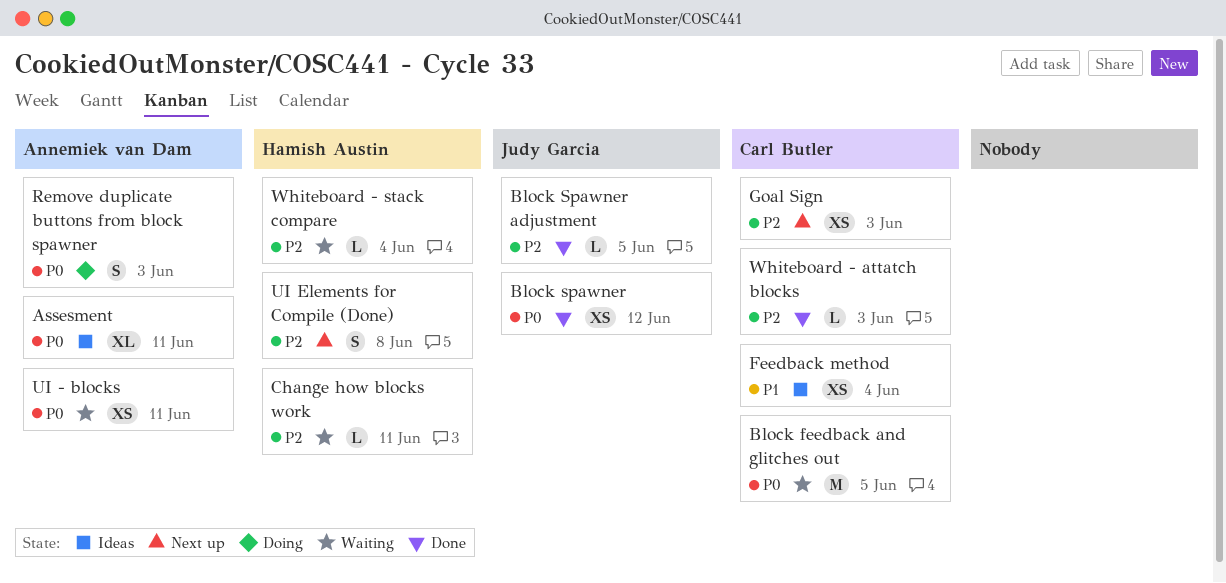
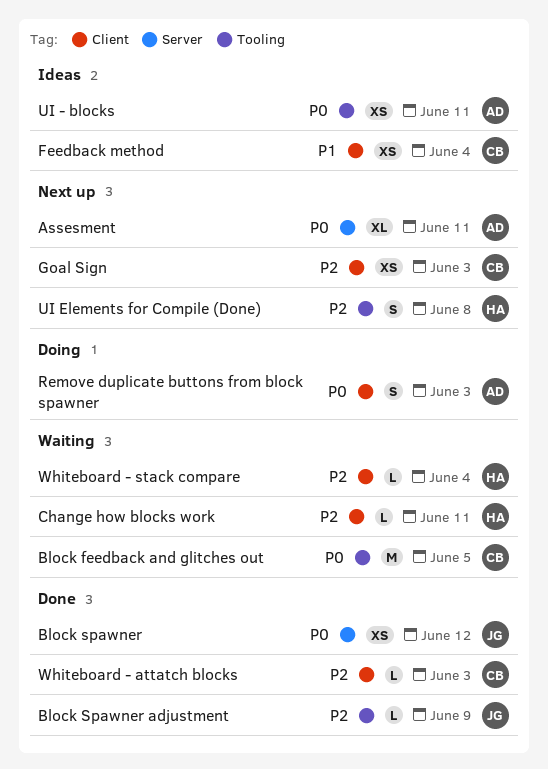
Assesment, status: Ideas -> Next up
Block Spawner adjustment, due: Jun 5 -> Jun 9
UI - blocks, status: Waiting -> Ideas

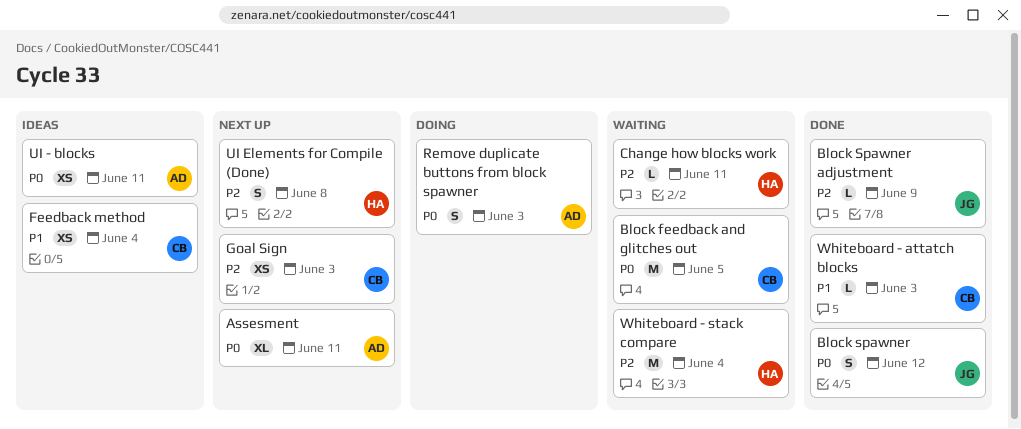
Block spawner, estimate: XS -> S
Whiteboard - attatch blocks, priority: P2 -> P1
Whiteboard - stack compare, estimate: L -> M

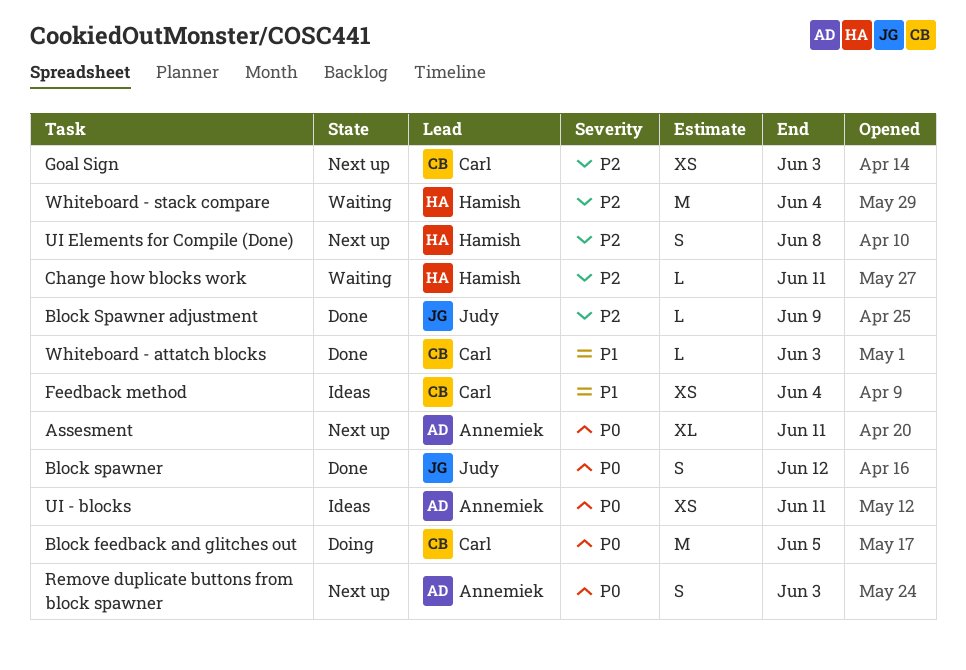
Block feedback and glitches out, status: Waiting -> Doing
Remove duplicate buttons from block spawner, status: Doing -> Next up

